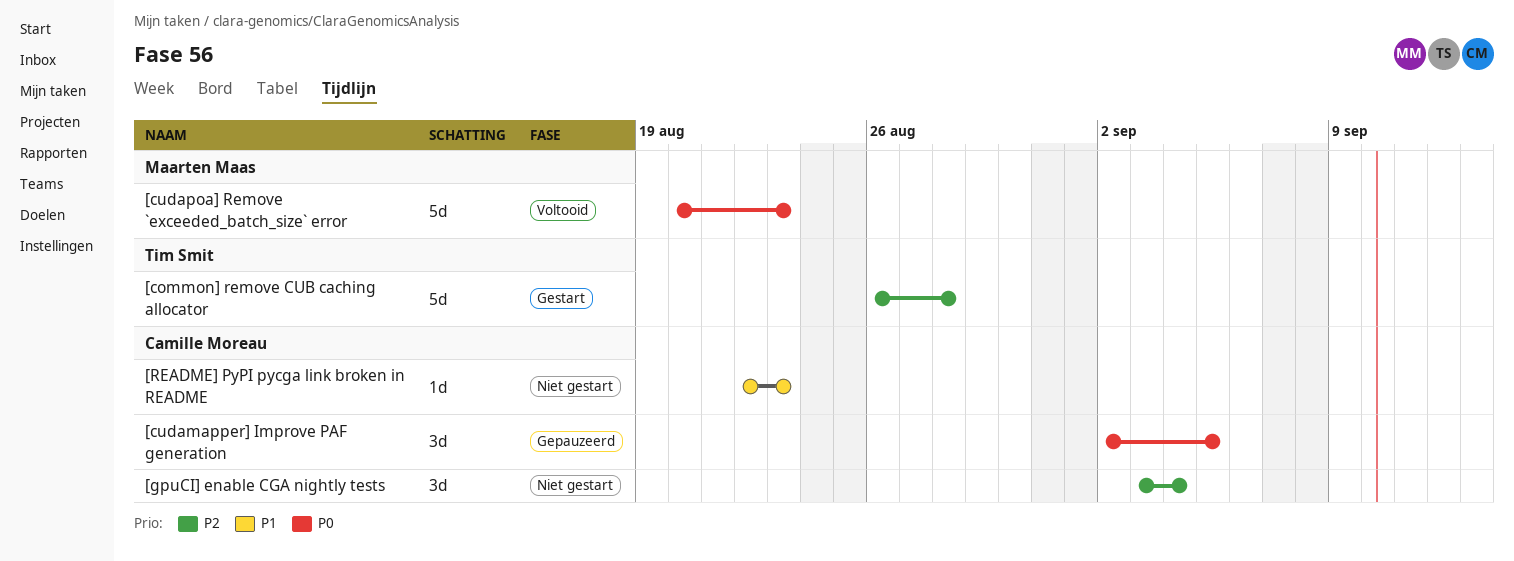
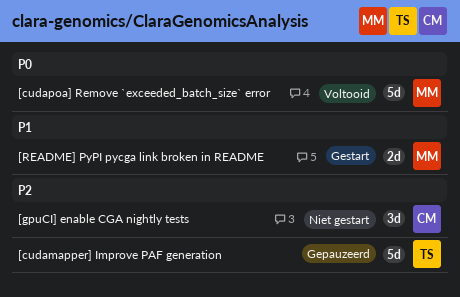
[common] remove CUB caching allocator: present -> none
[cudamapper] Improve PAF generation, owner: Camille Moreau -> Tim Smit
[cudamapper] Improve PAF generation, priority: P0 -> P2
[cudamapper] Improve PAF generation, estimate: 3d -> 5d
[README] PyPI pycga link broken in README, status: Niet gestart -> Gestart
[README] PyPI pycga link broken in README, owner: Camille Moreau -> Maarten Maas
[README] PyPI pycga link broken in README, estimate: 1d -> 2d

